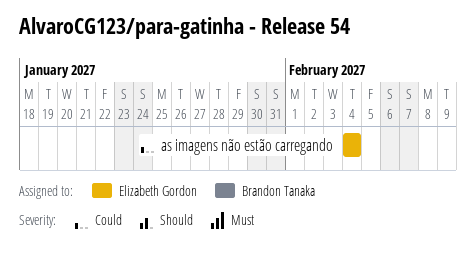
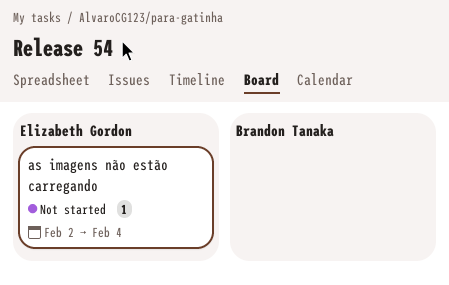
as imagens não estão carregando, start: Feb 4 -> Feb 2

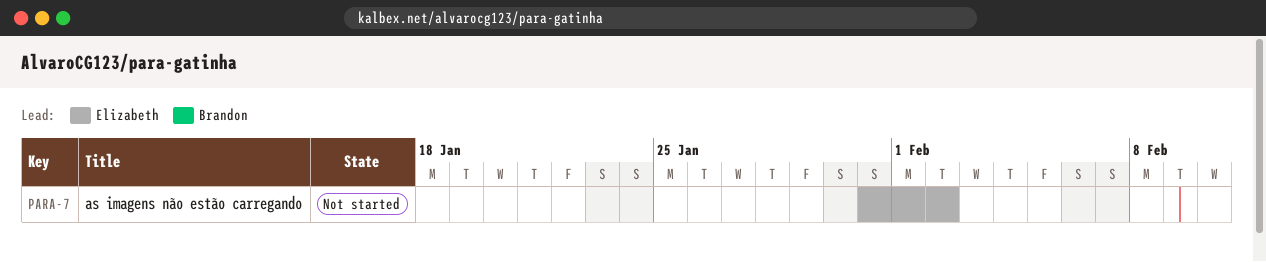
as imagens não estão carregando, start: Feb 2 -> Jan 31
as imagens não estão carregando, due: Feb 4 -> Feb 2

